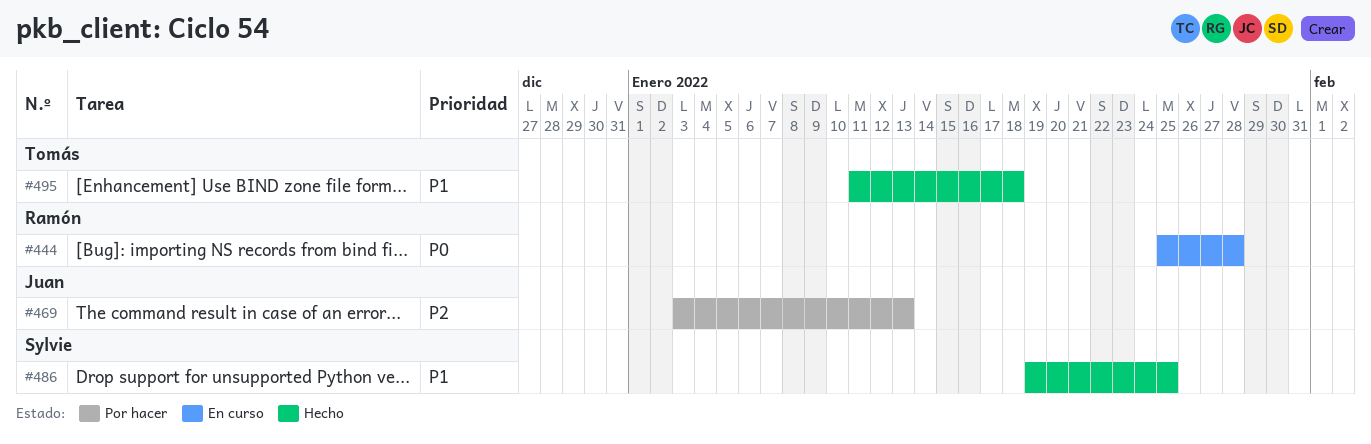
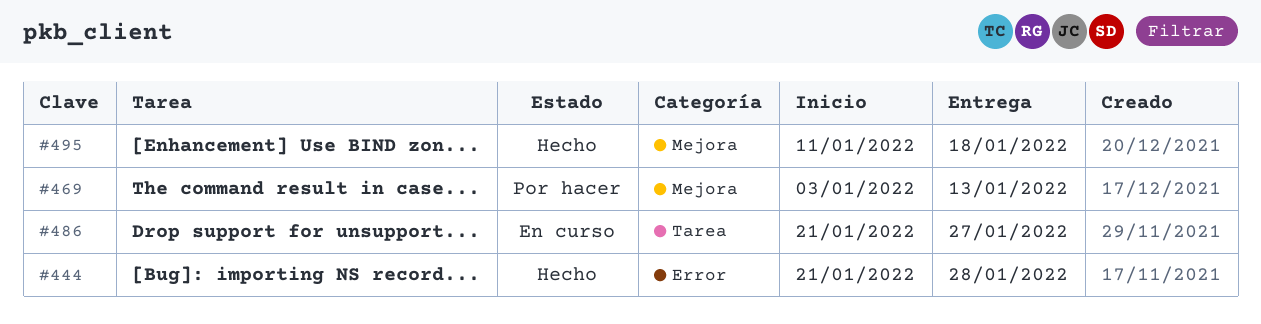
#444, status: En curso -> Hecho
#444, start: Jan 25 -> Jan 21
#486, status: Hecho -> En curso
#486, start: Jan 19 -> Jan 21
#486, due: Jan 25 -> Jan 27

